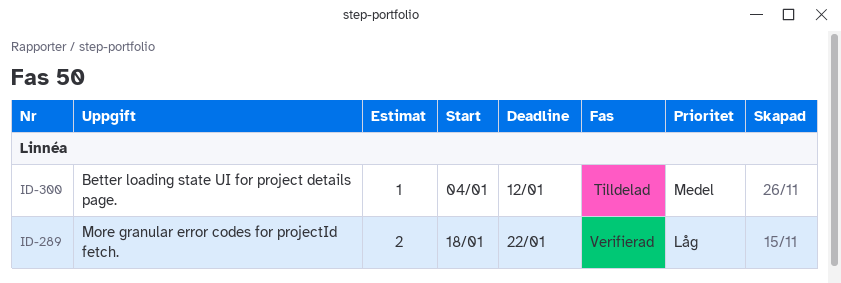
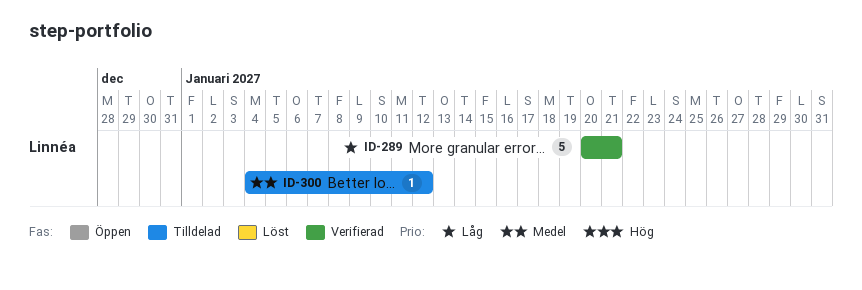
ID-289, estimate: 2 -> 5
ID-289, start: Jan 18 -> Jan 20
ID-289, due: Jan 22 -> Jan 21

